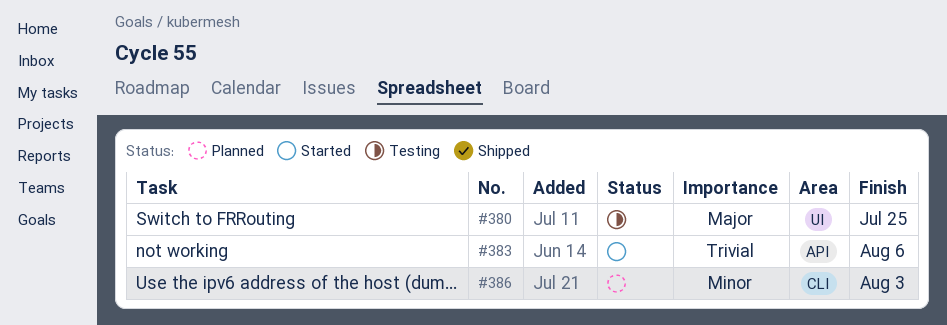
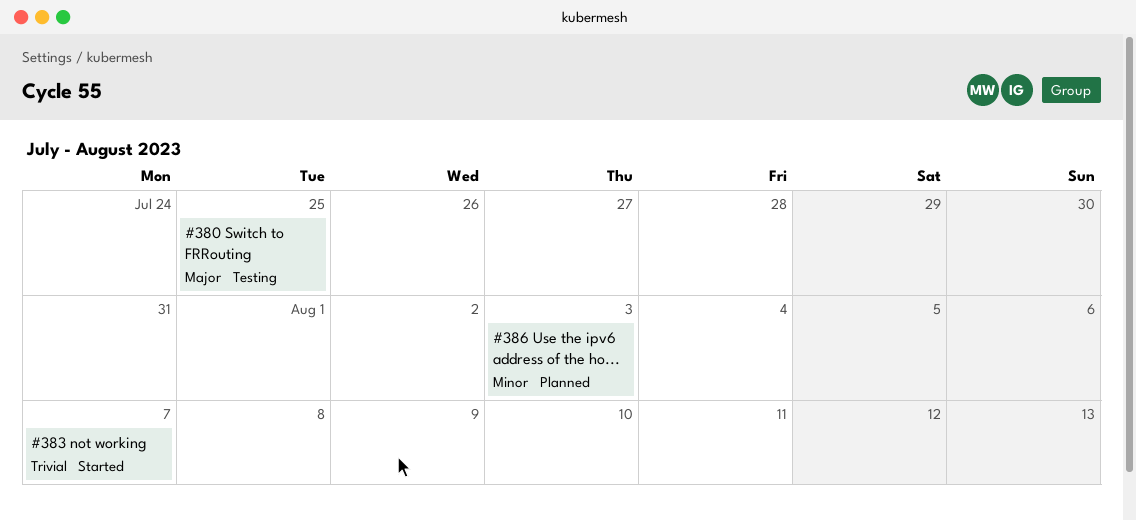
#383, due: Aug 6 -> Aug 7

